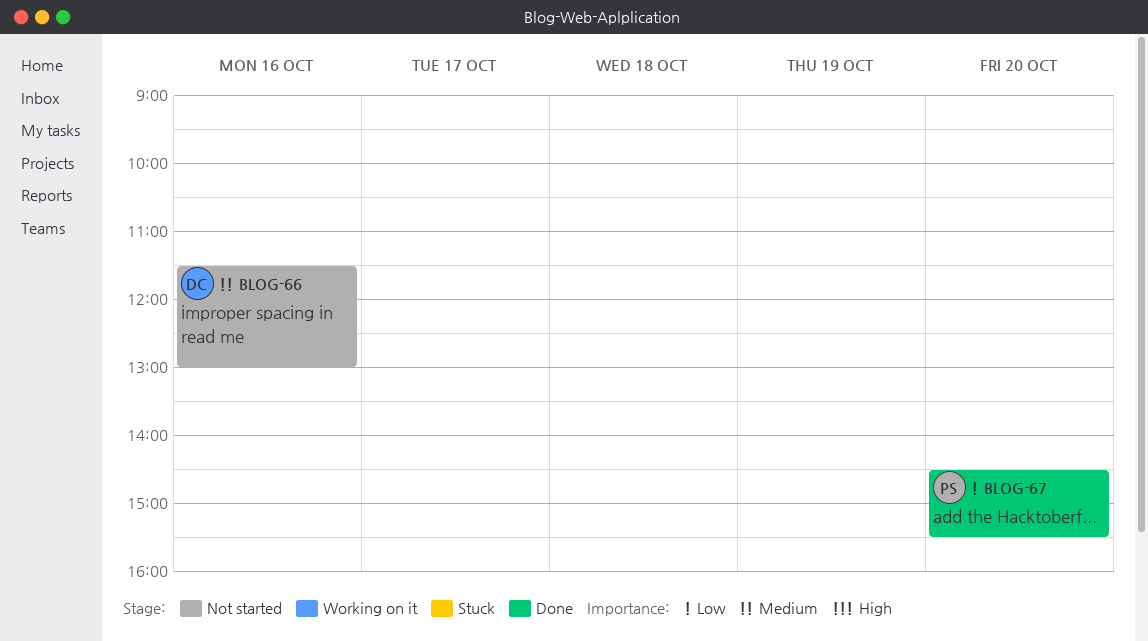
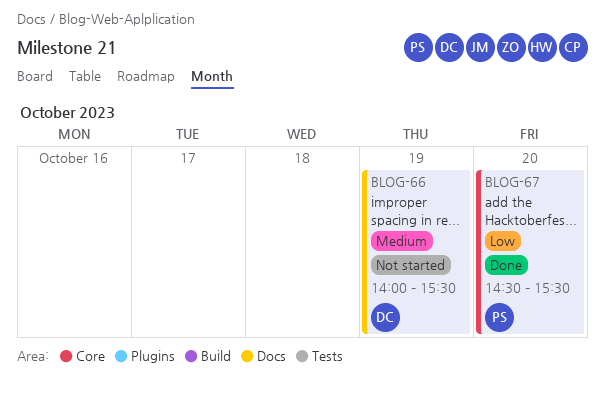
BLOG-66, day: Oct 16 -> Oct 19
BLOG-66, begins: 11:30 -> 14:00
BLOG-66, ends: 13:00 -> 15:30

